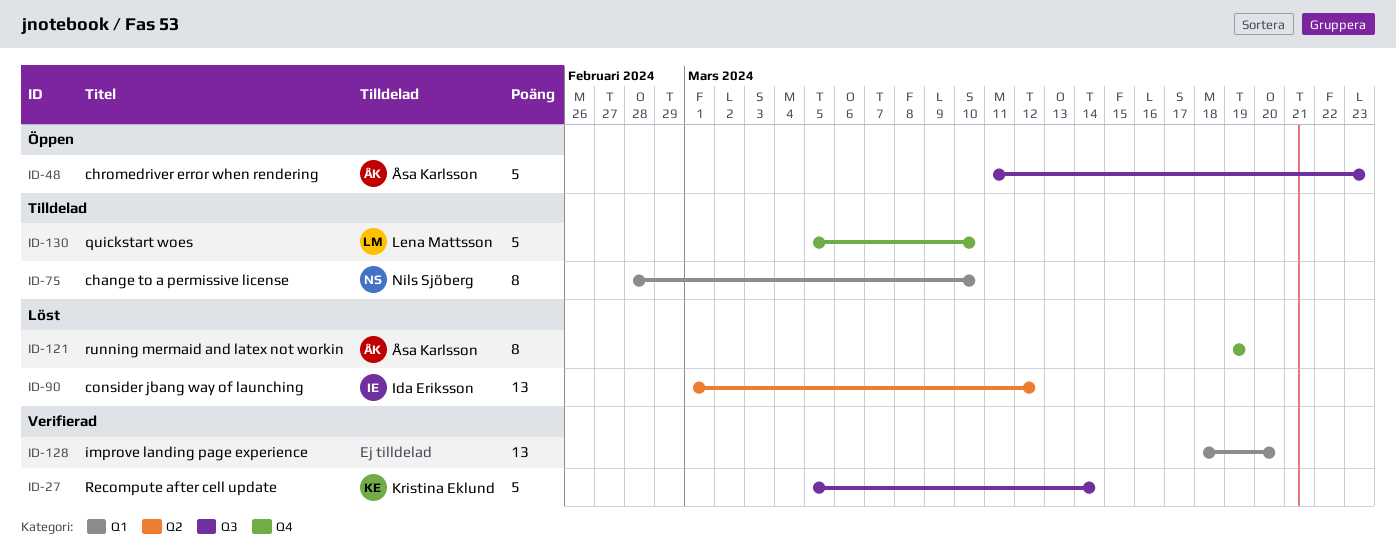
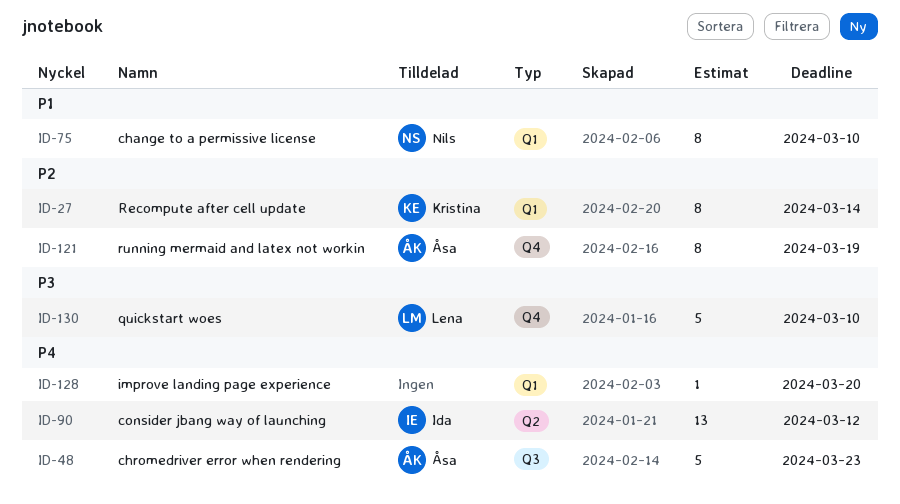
ID-27, label: Q3 -> Q1
ID-27, estimate: 5 -> 8
ID-128, estimate: 13 -> 1

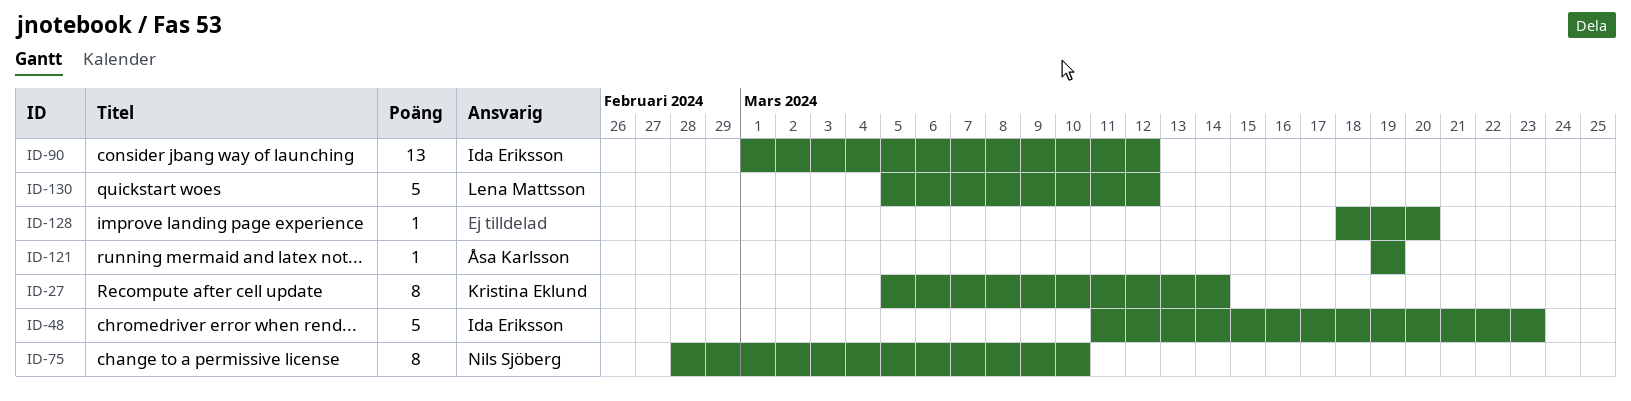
ID-48, owner: Åsa Karlsson -> Ida Eriksson
ID-121, estimate: 8 -> 1
ID-130, due: Mar 10 -> Mar 12

